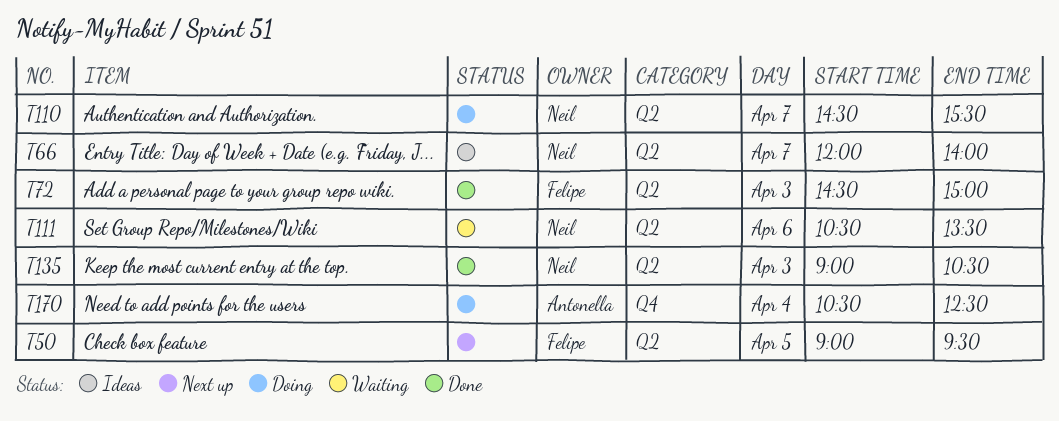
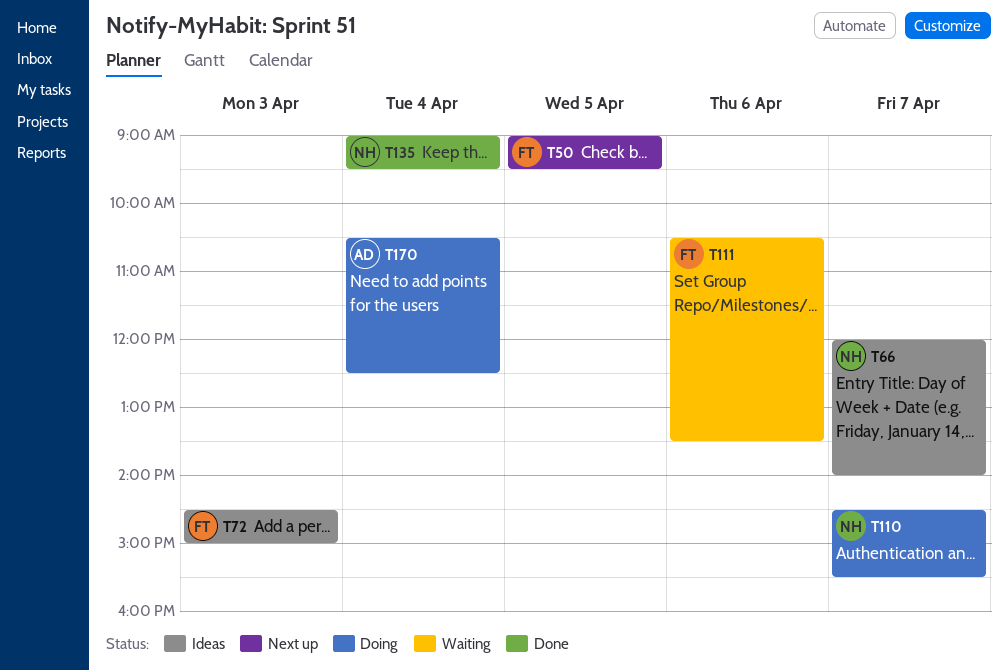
T72, status: Done -> Ideas
T111, owner: Neil -> Felipe
T135, day: Apr 3 -> Apr 4
T135, ends: 10:30 -> 09:30

